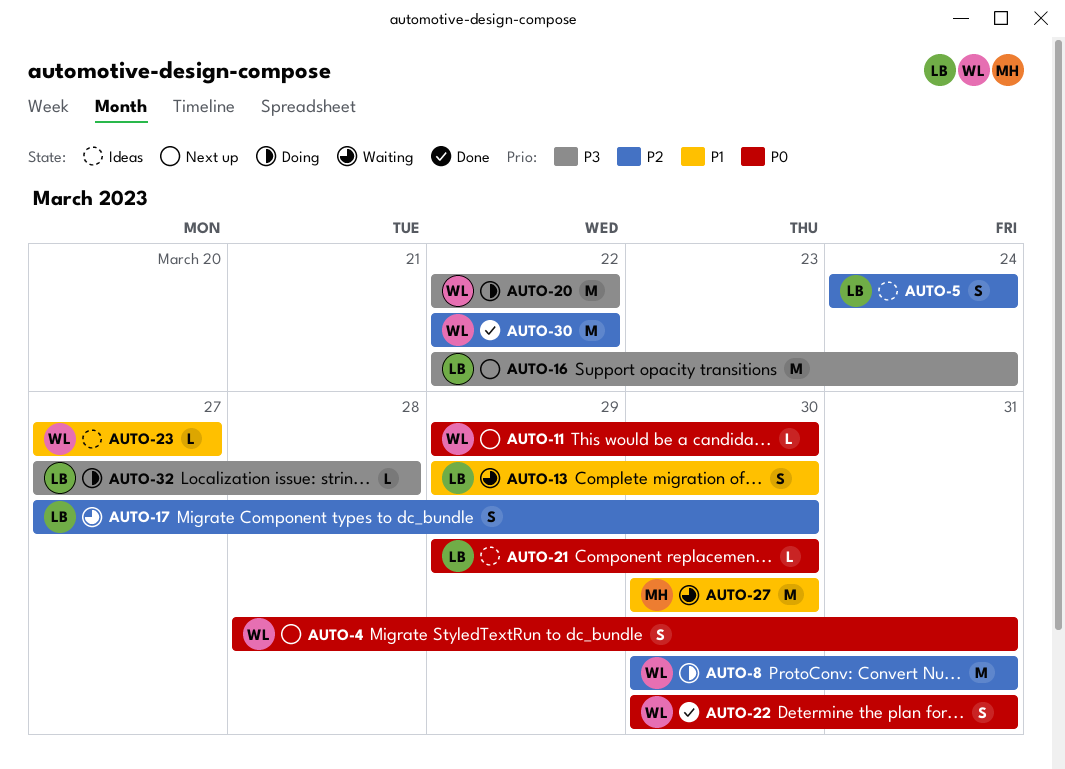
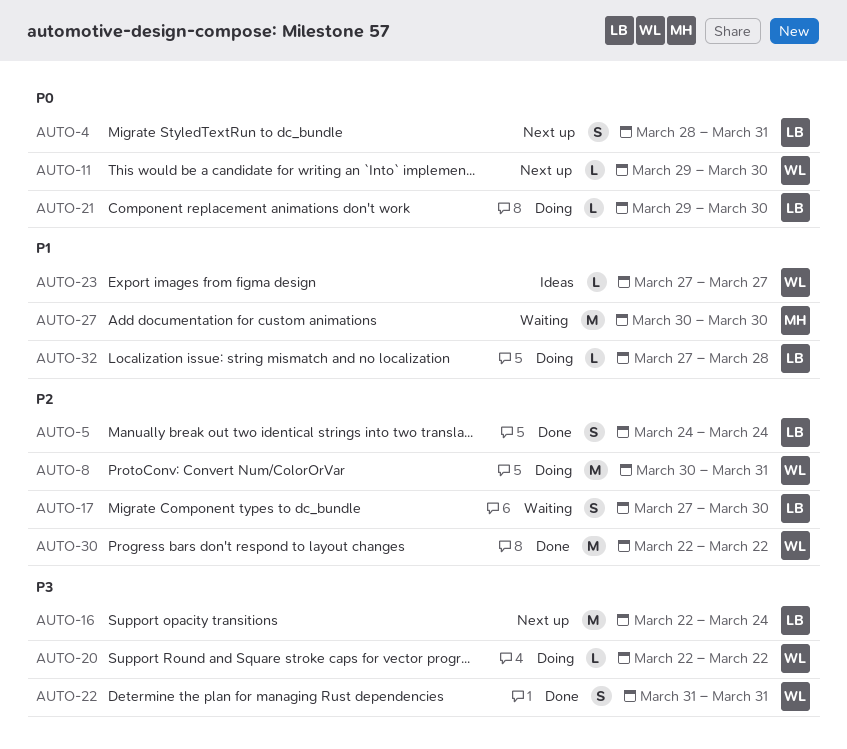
AUTO-4, owner: WL -> LB
AUTO-5, status: Ideas -> Done
AUTO-13: present -> none
AUTO-20, estimate: M -> L
AUTO-21, status: Ideas -> Doing
AUTO-22, priority: P0 -> P3
AUTO-22, start: Mar 30 -> Mar 31
AUTO-32, priority: P3 -> P1

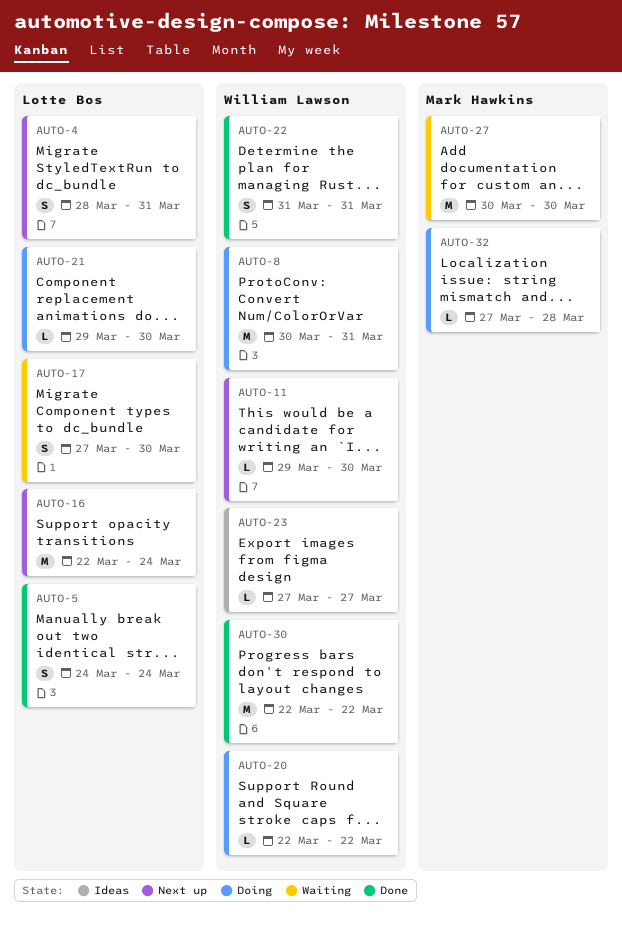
AUTO-32, owner: Lotte Bos -> Mark Hawkins

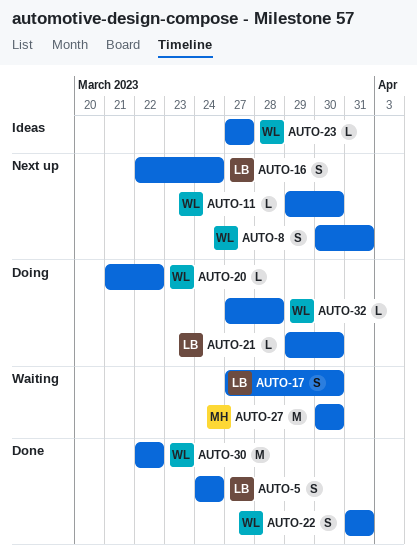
AUTO-4: present -> none
AUTO-8, status: Doing -> Next up
AUTO-8, estimate: M -> S
AUTO-16, estimate: M -> S
AUTO-20, start: Mar 22 -> Mar 21
AUTO-32, owner: Mark Hawkins -> William Lawson

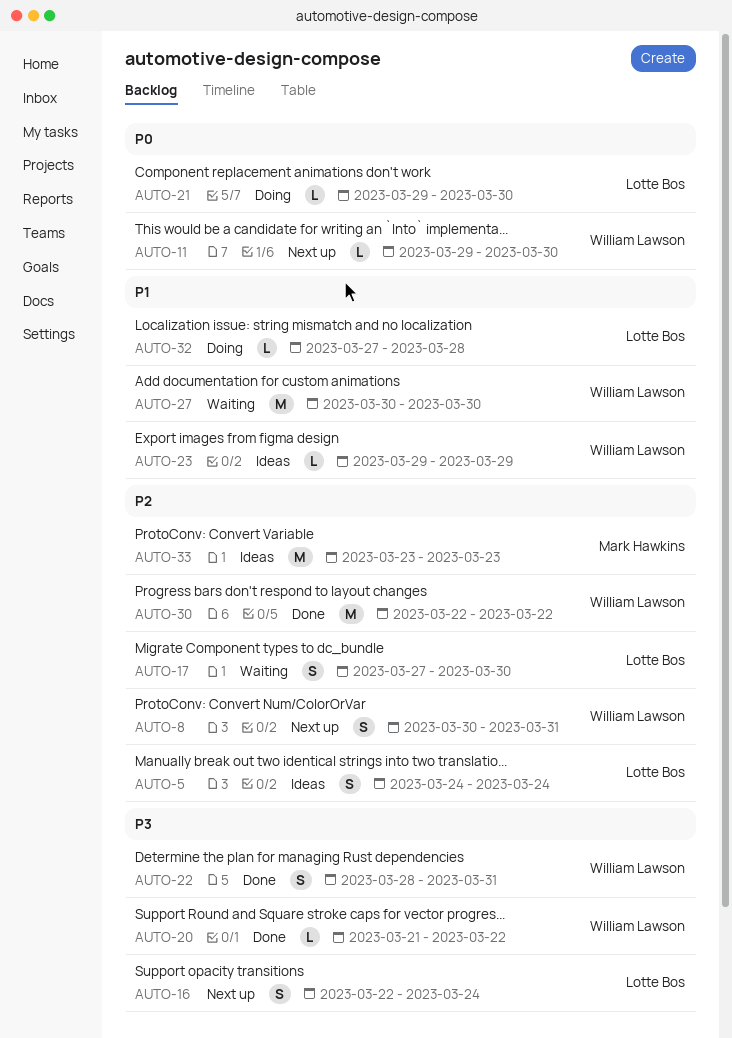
AUTO-5, status: Done -> Ideas
AUTO-20, status: Doing -> Done
AUTO-22, start: Mar 31 -> Mar 28
AUTO-23, start: Mar 27 -> Mar 29
AUTO-23, due: Mar 27 -> Mar 29
AUTO-27, owner: Mark Hawkins -> William Lawson
AUTO-32, owner: William Lawson -> Lotte Bos
AUTO-33: none -> present

